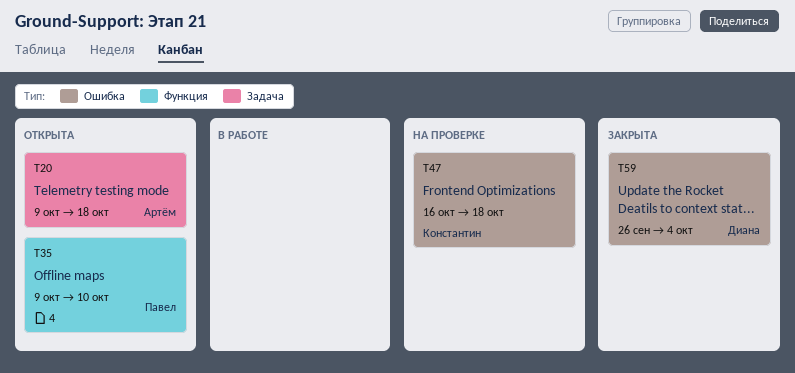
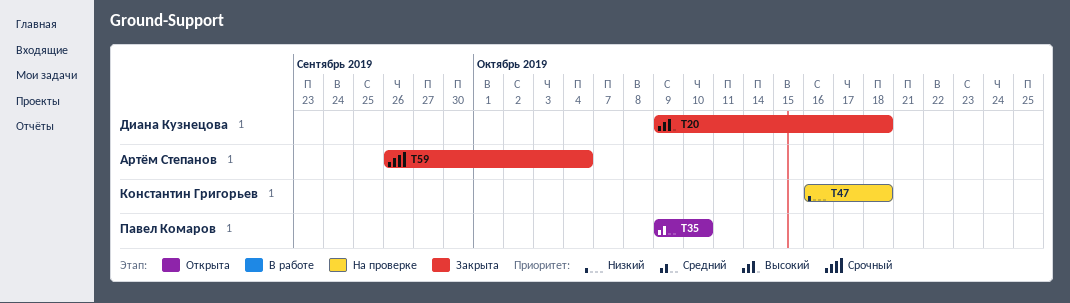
T20, status: Открыта -> Закрыта
T20, owner: Артём Степанов -> Диана Кузнецова
T59, owner: Диана Кузнецова -> Артём Степанов

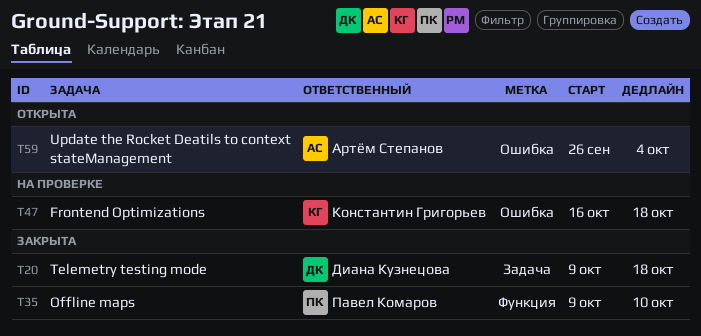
T35, status: Открыта -> Закрыта
T59, status: Закрыта -> Открыта

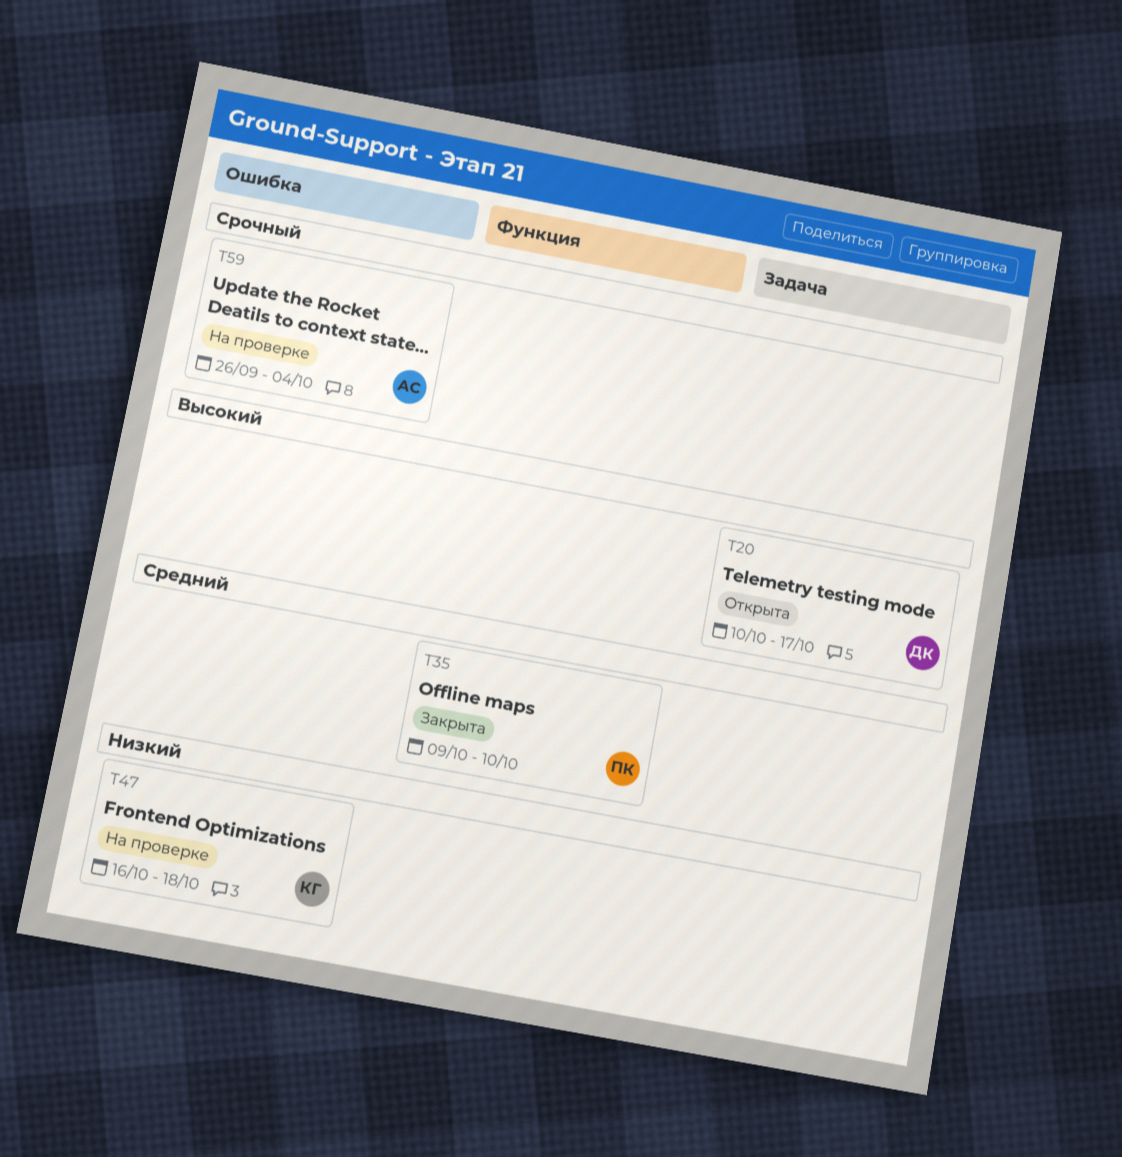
T20, status: Закрыта -> Открыта
T20, start: Oct 9 -> Oct 10
T20, due: Oct 18 -> Oct 17
T59, status: Открыта -> На проверке

